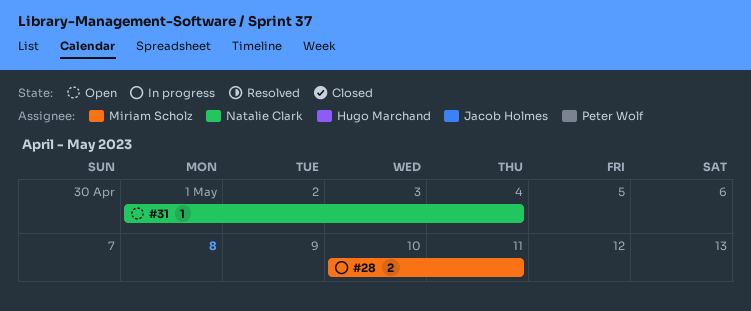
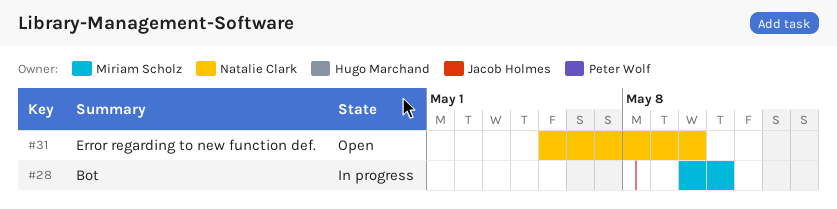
#31, start: May 1 -> May 5
#31, due: May 4 -> May 10

